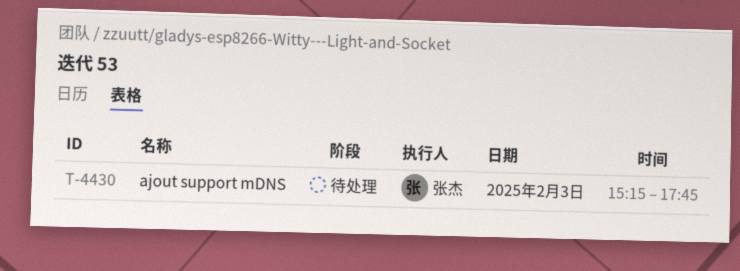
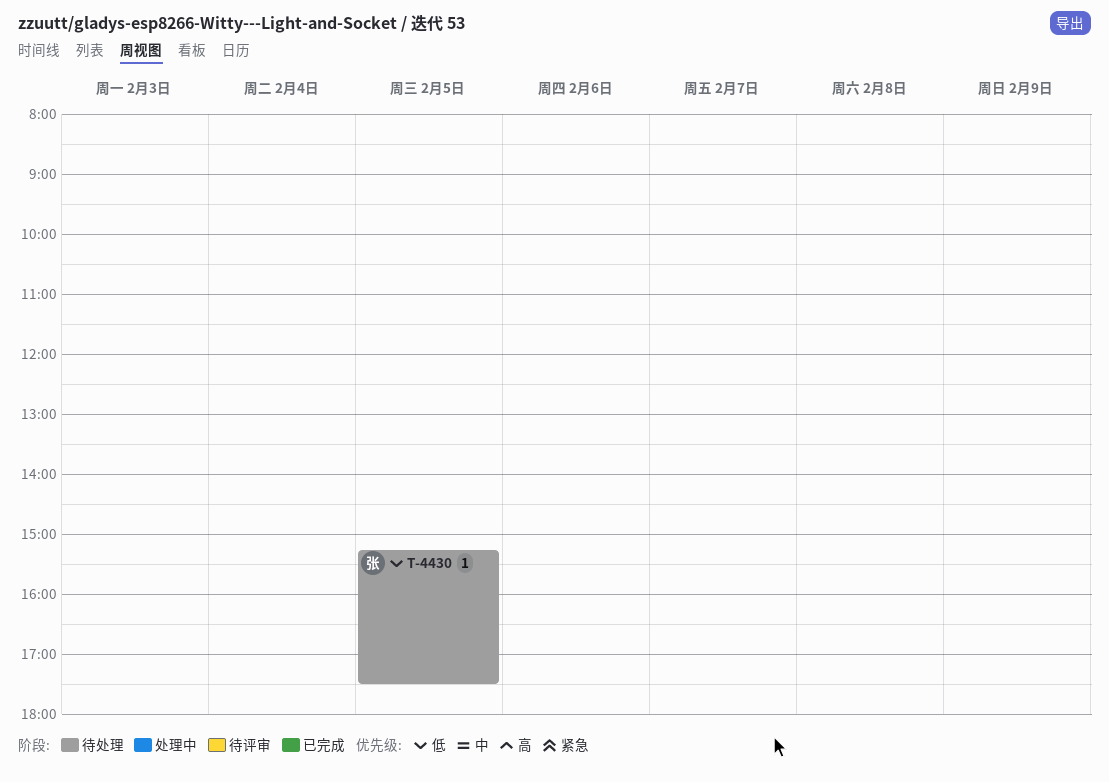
T-4430, day: Feb 3 -> Feb 5
T-4430, ends: 17:45 -> 17:30

